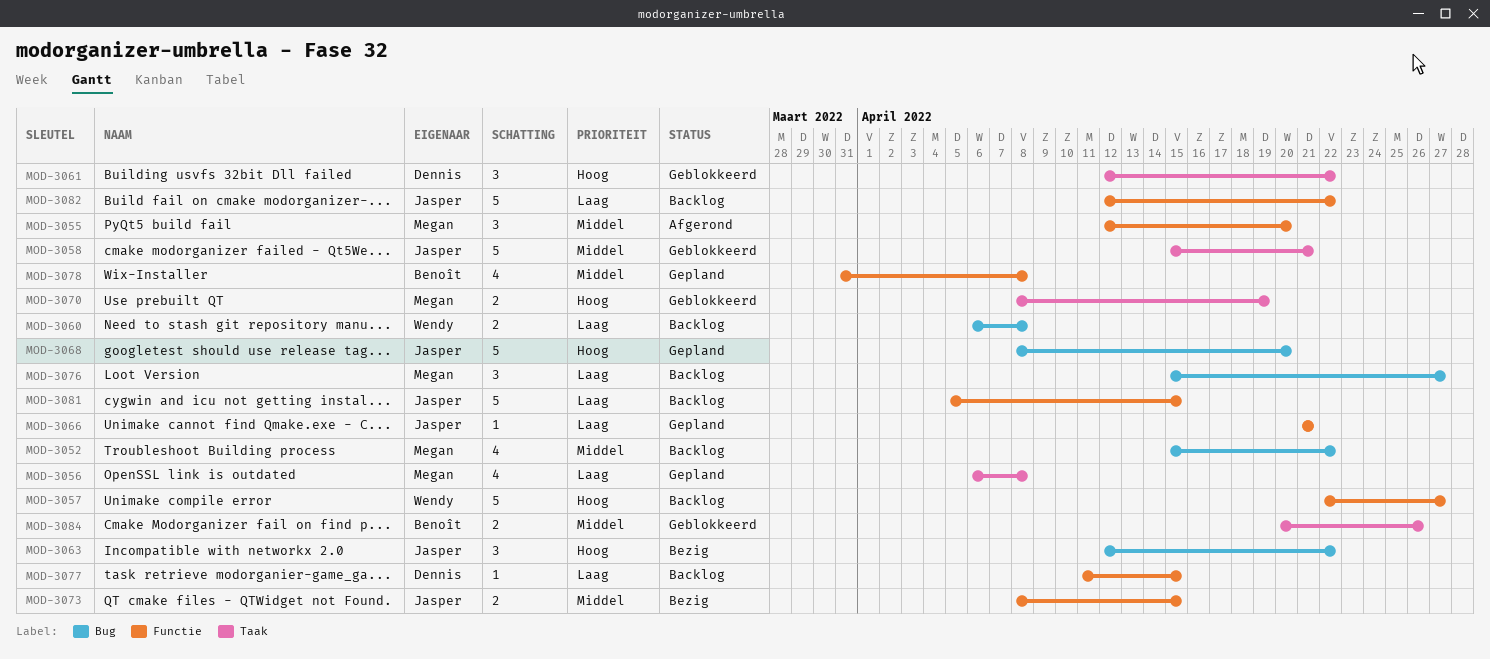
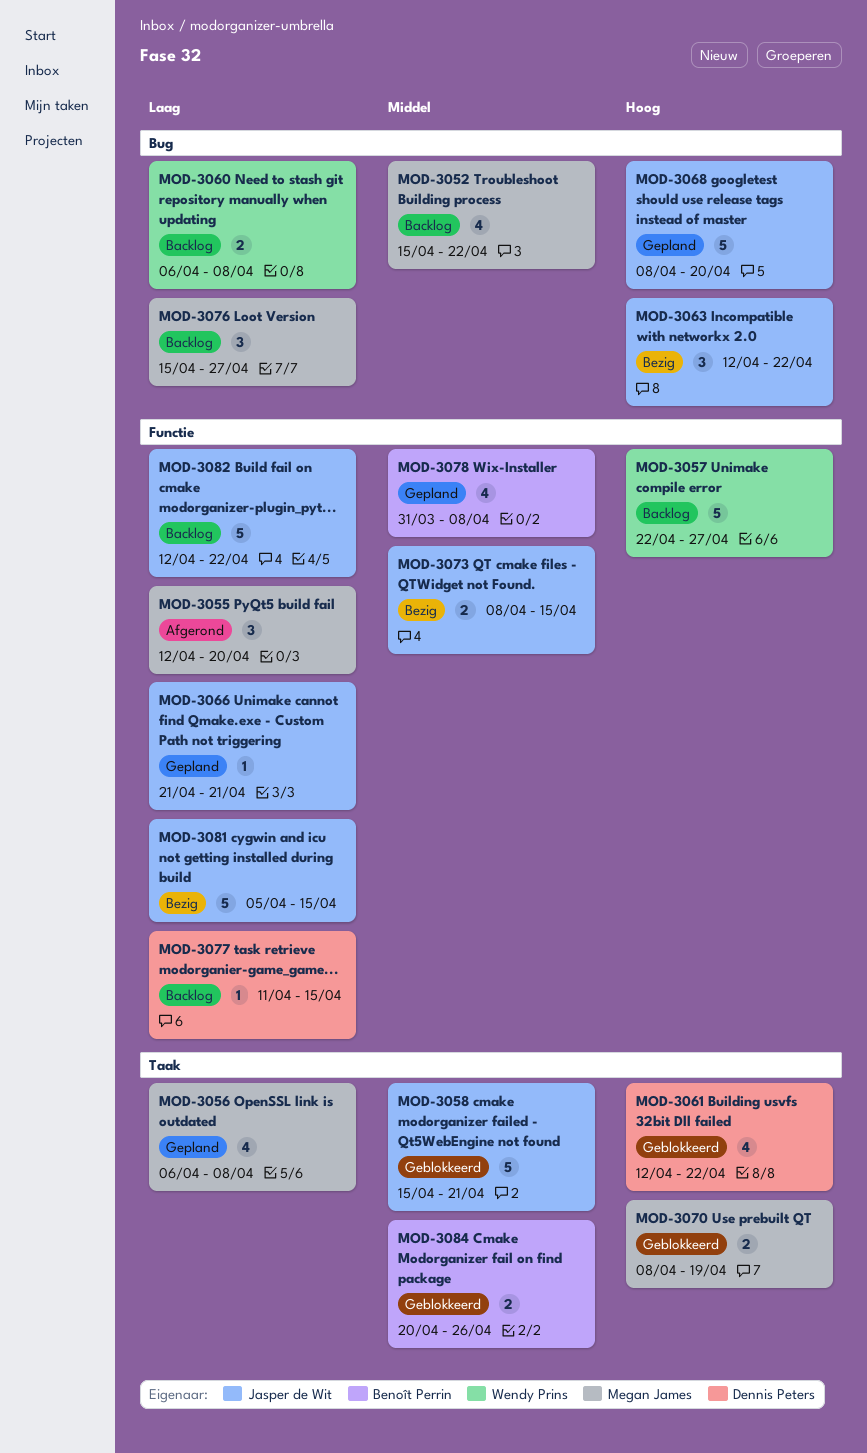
MOD-3055, priority: Middel -> Laag
MOD-3061, estimate: 3 -> 4
MOD-3081, status: Backlog -> Bezig

